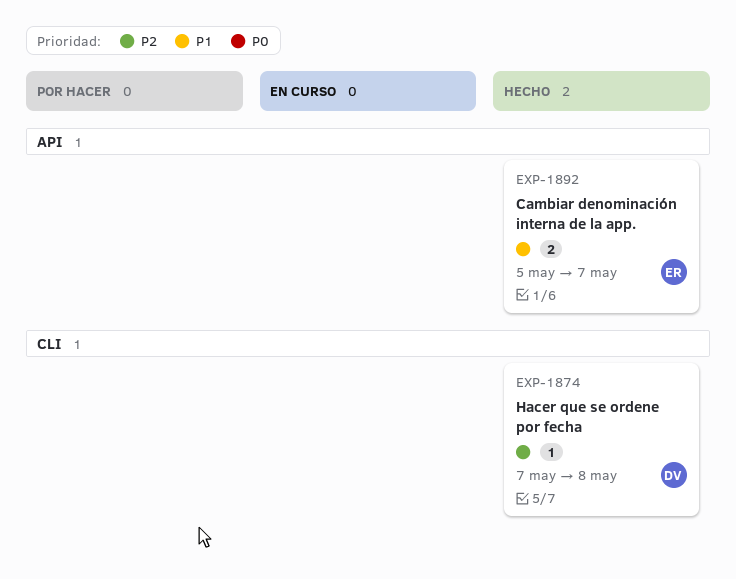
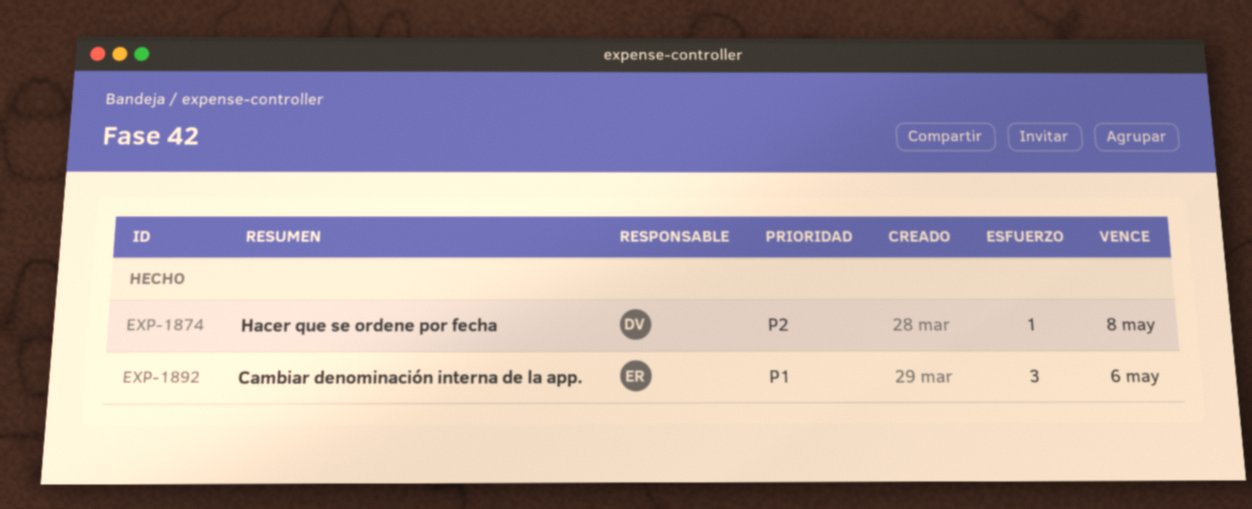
EXP-1892, estimate: 2 -> 3
EXP-1892, due: May 7 -> May 6

